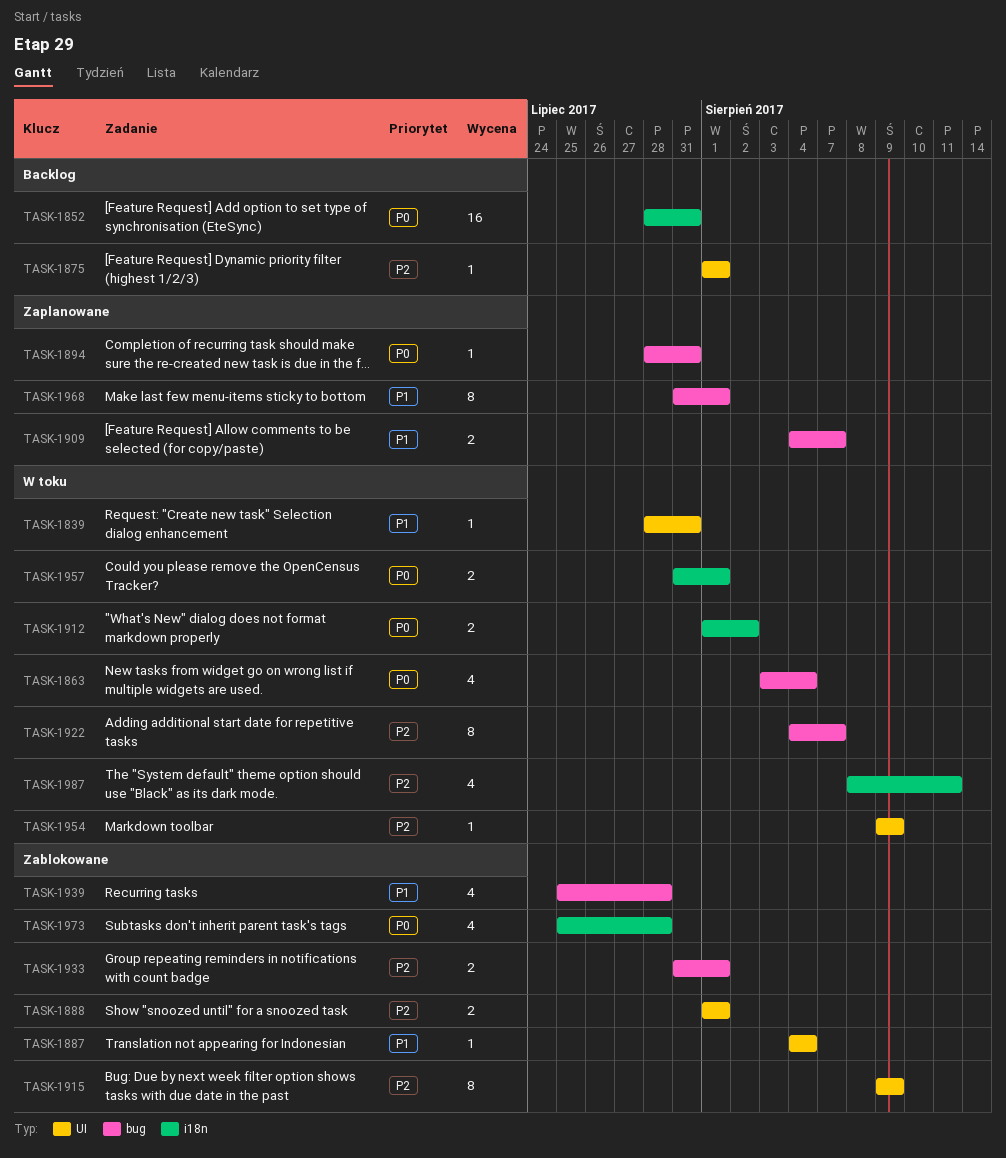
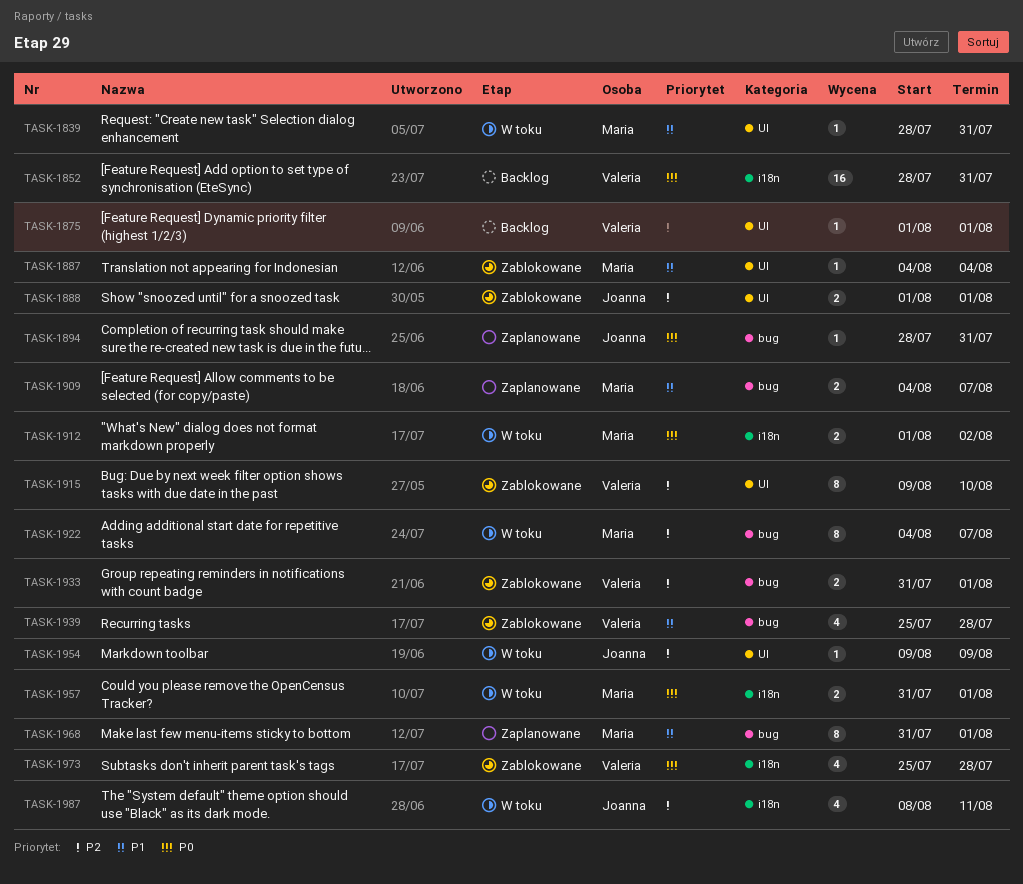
TASK-1863: present -> none
TASK-1915, due: Aug 9 -> Aug 10

